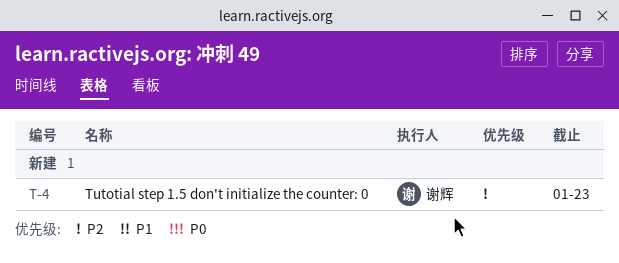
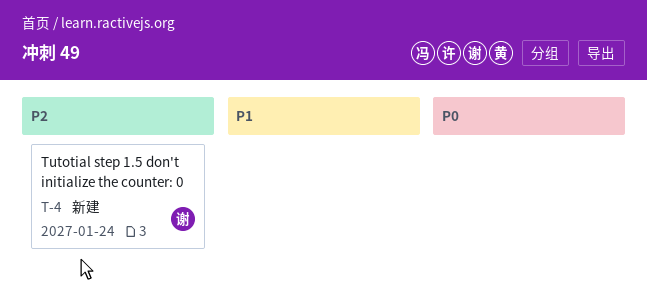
T-4, due: Jan 23 -> Jan 24

